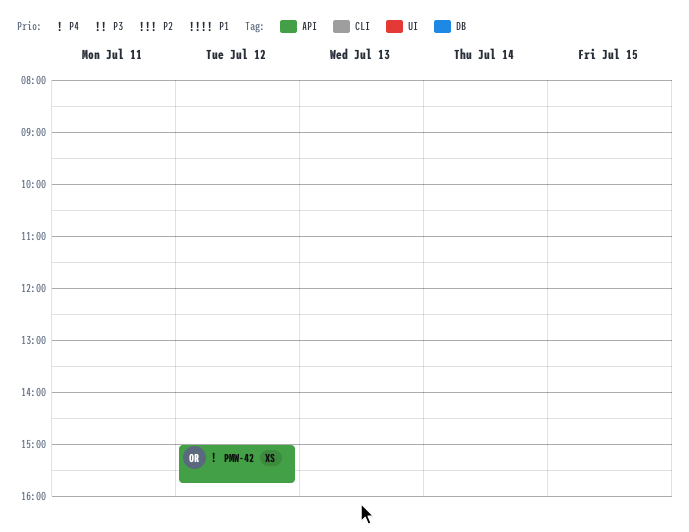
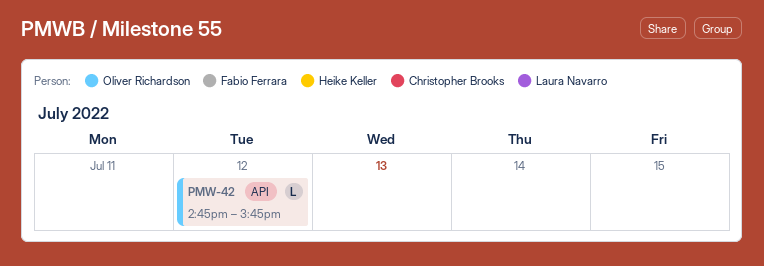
PMW-42, estimate: XS -> L
PMW-42, begins: 15:00 -> 14:45

